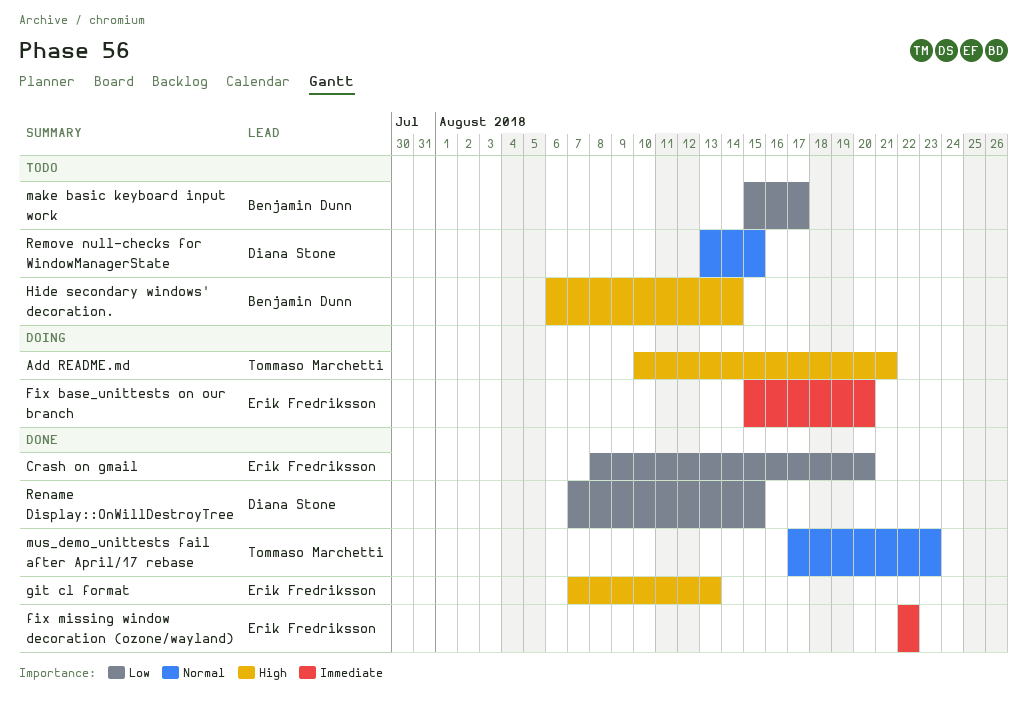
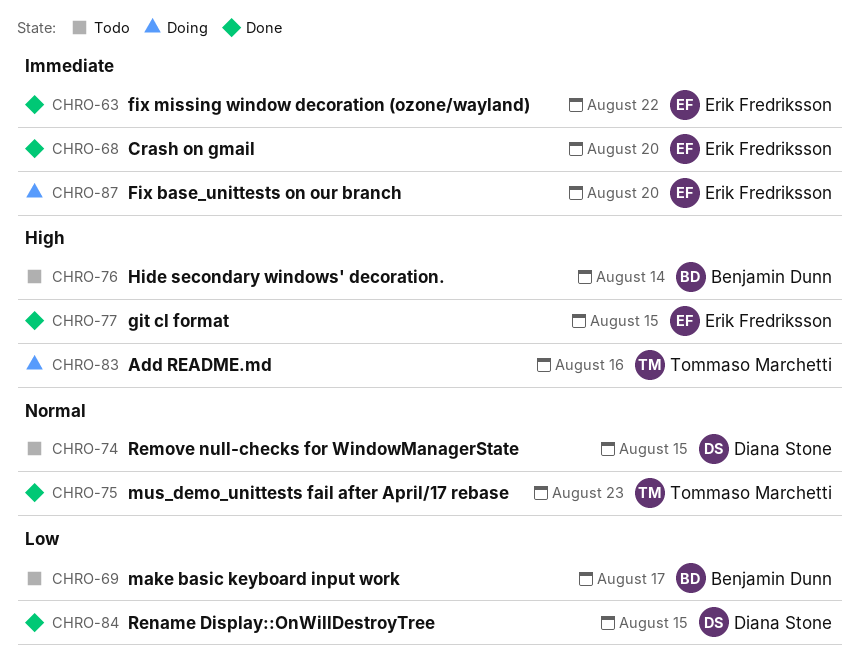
Add README.md, due: Aug 21 -> Aug 16
Crash on gmail, priority: Low -> Immediate
git cl format, due: Aug 13 -> Aug 15

